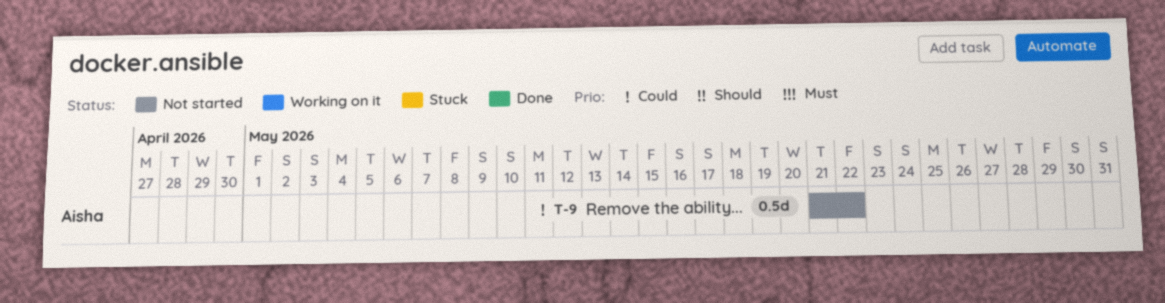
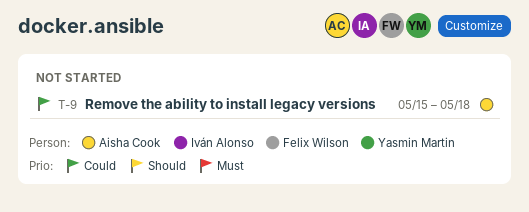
T-9, start: May 21 -> May 15
T-9, due: May 22 -> May 18

